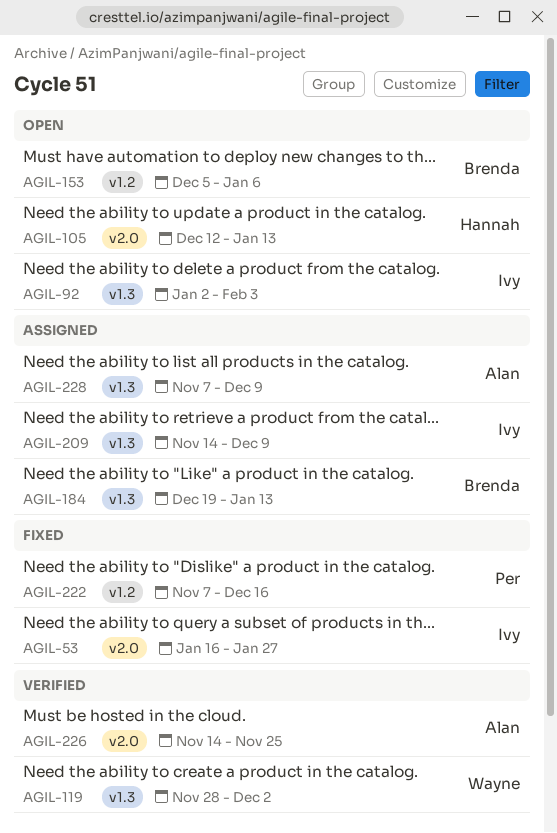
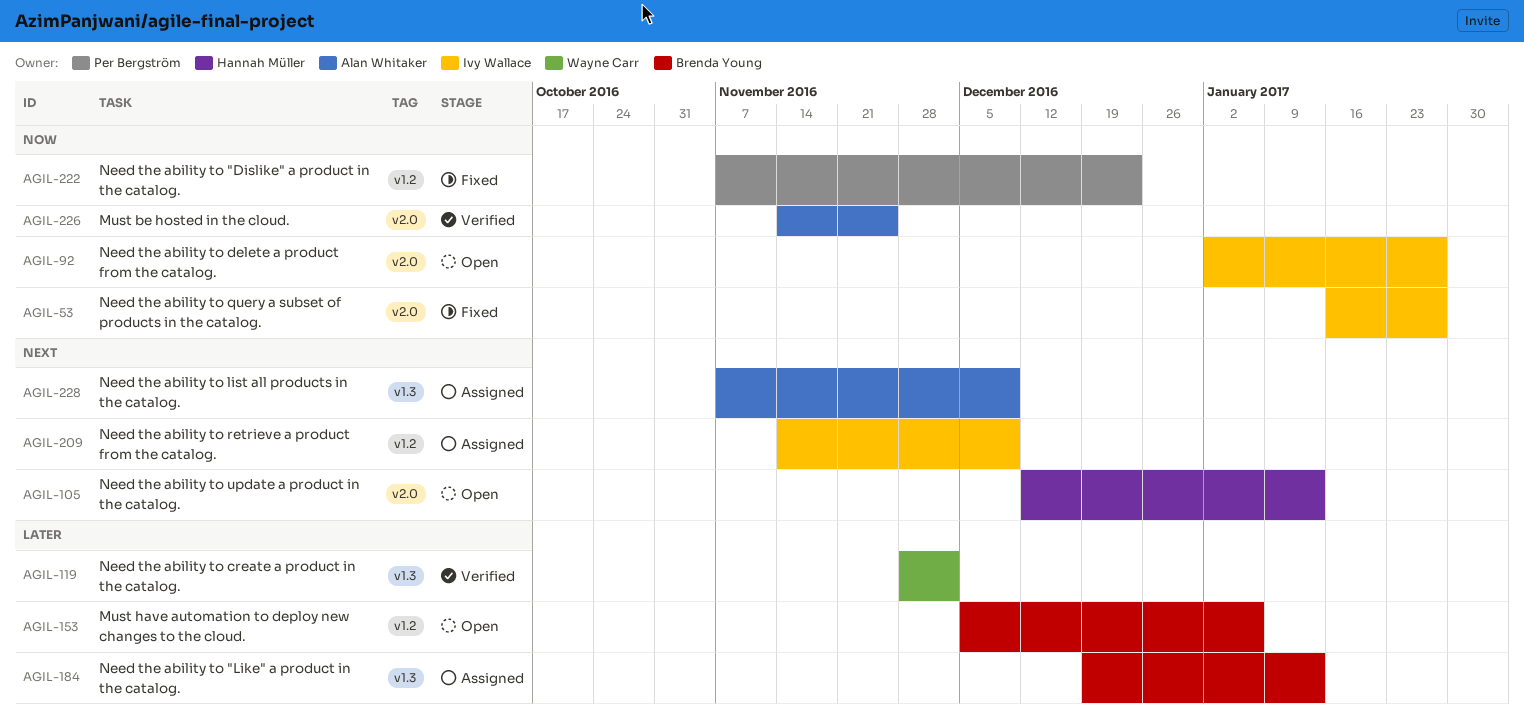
AGIL-92, label: v1.3 -> v2.0
AGIL-92, due: Feb 3 -> Jan 27
AGIL-209, label: v1.3 -> v1.2
AGIL-222, due: Dec 16 -> Dec 23

